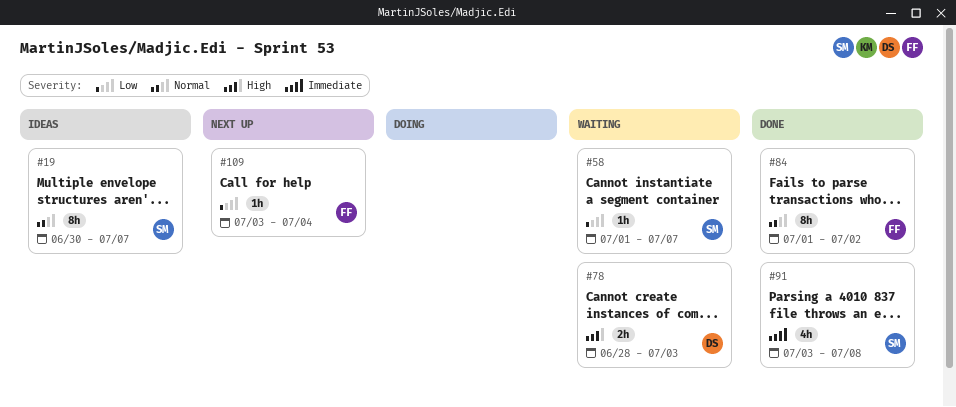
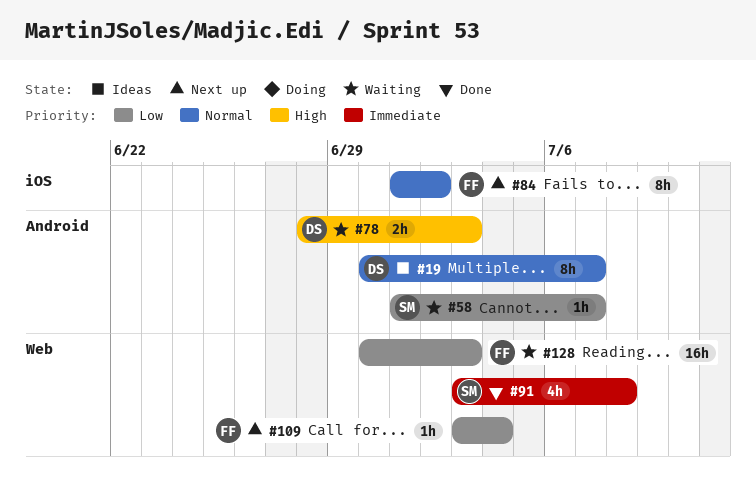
#19, owner: SM -> DS
#84, status: Done -> Next up
#128: none -> present

